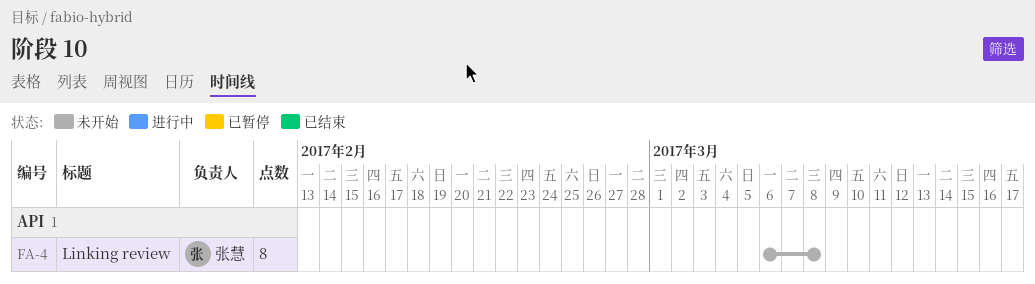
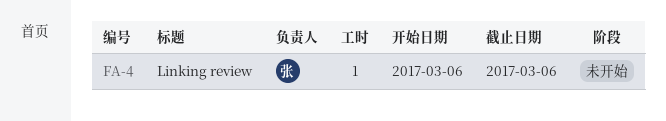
FA-4, estimate: 8 -> 1
FA-4, due: Mar 8 -> Mar 6

